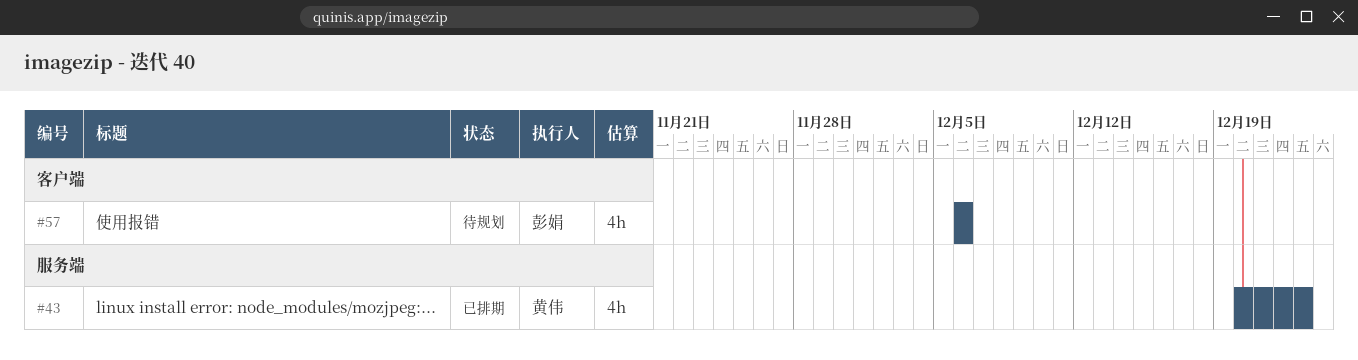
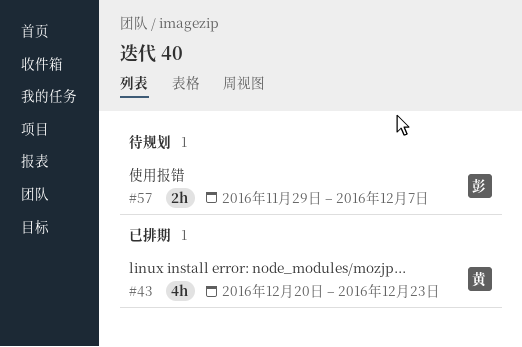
#57, estimate: 4h -> 2h
#57, start: Dec 6 -> Nov 29
#57, due: Dec 6 -> Dec 7

